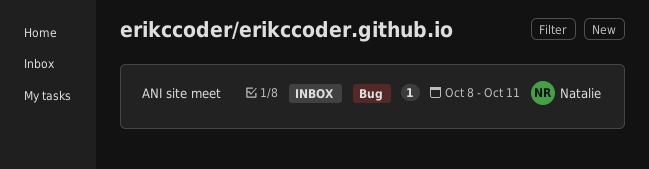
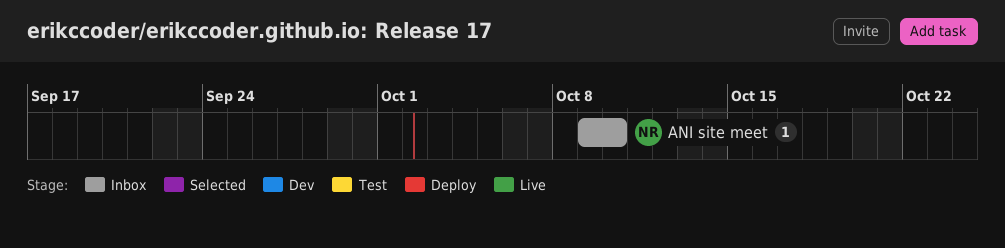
ANI site meet, start: Oct 8 -> Oct 9
ANI site meet, due: Oct 11 -> Oct 10

